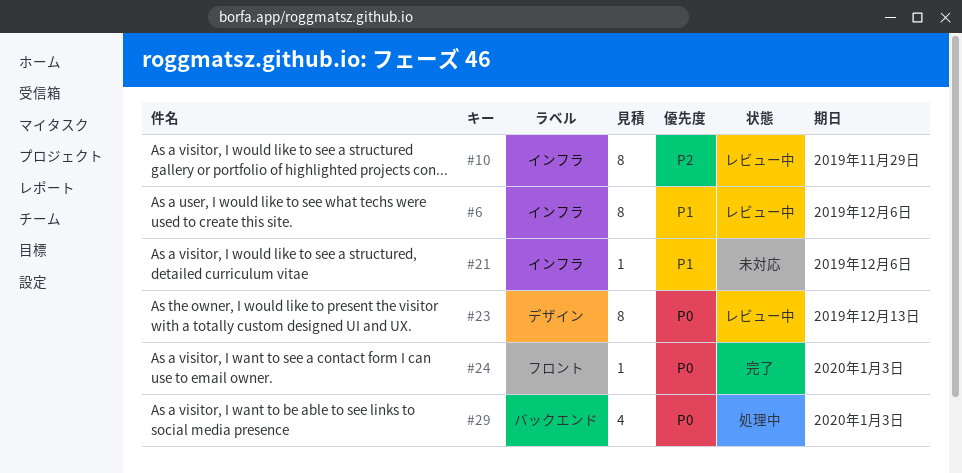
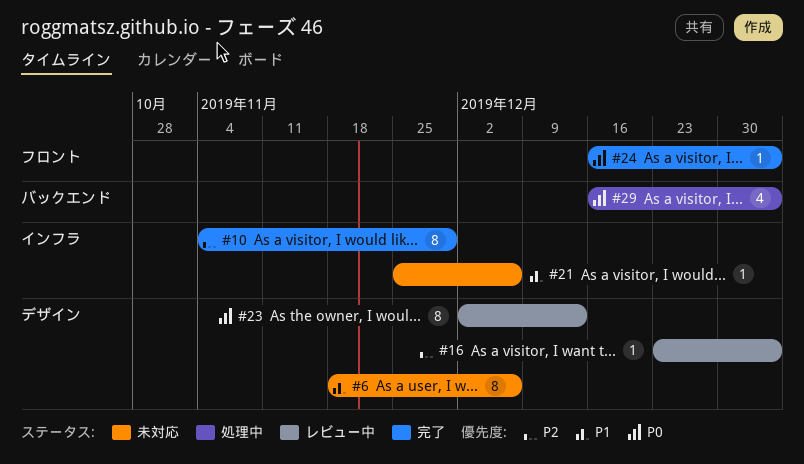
#6, status: レビュー中 -> 未対応
#6, label: インフラ -> デザイン
#10, status: レビュー中 -> 完了
#16: none -> present

